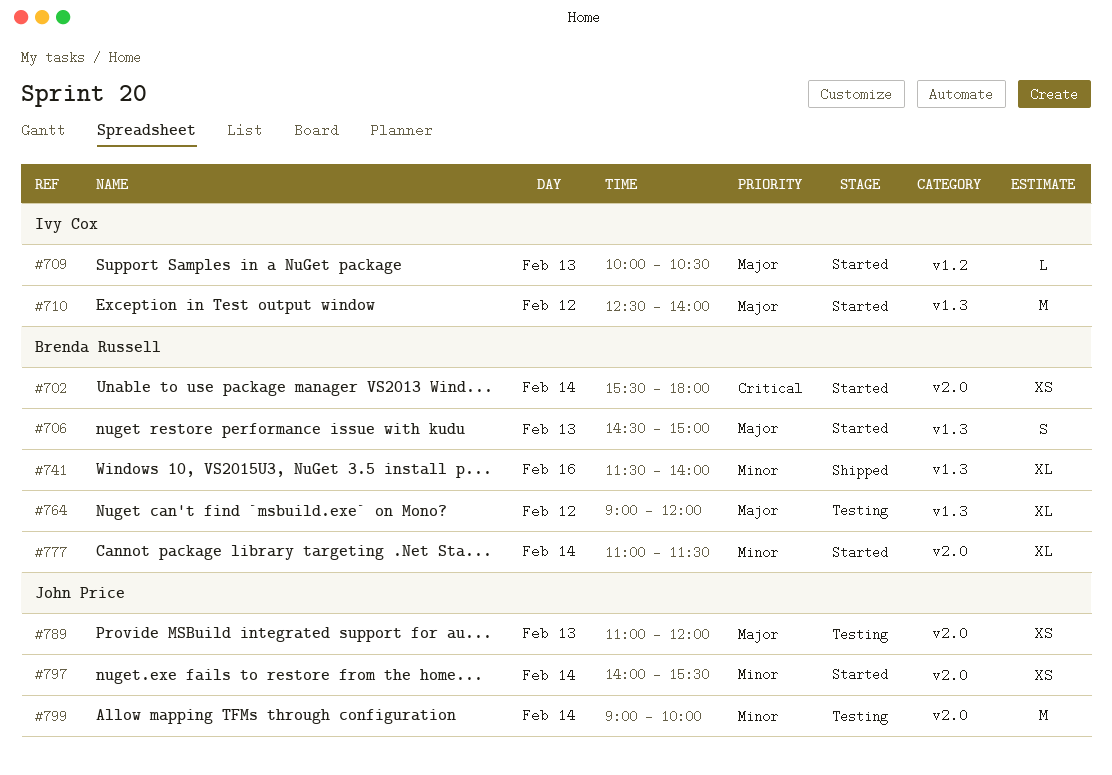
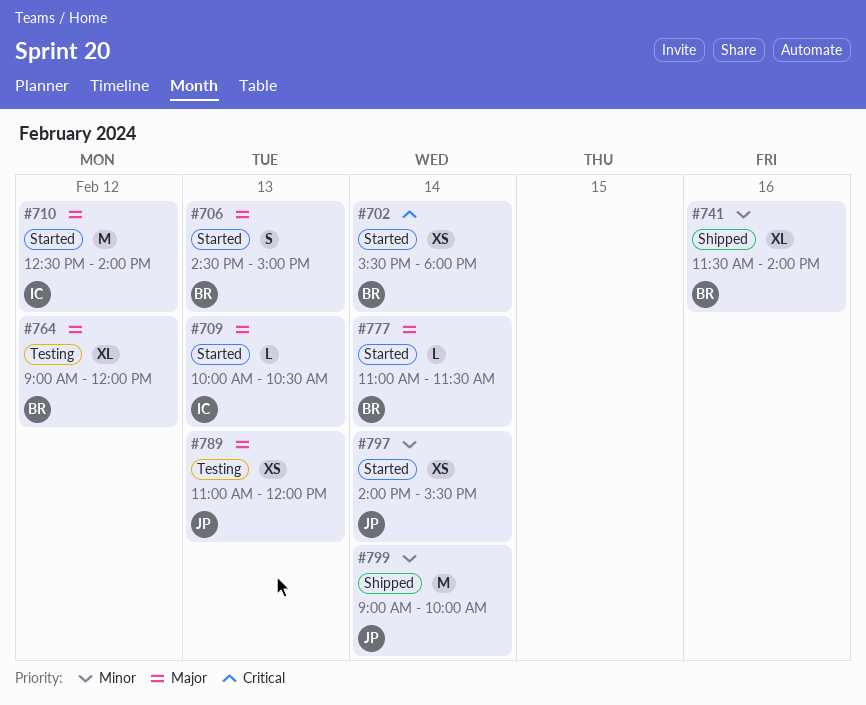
#777, priority: Minor -> Major
#777, estimate: XL -> L
#799, status: Testing -> Shipped

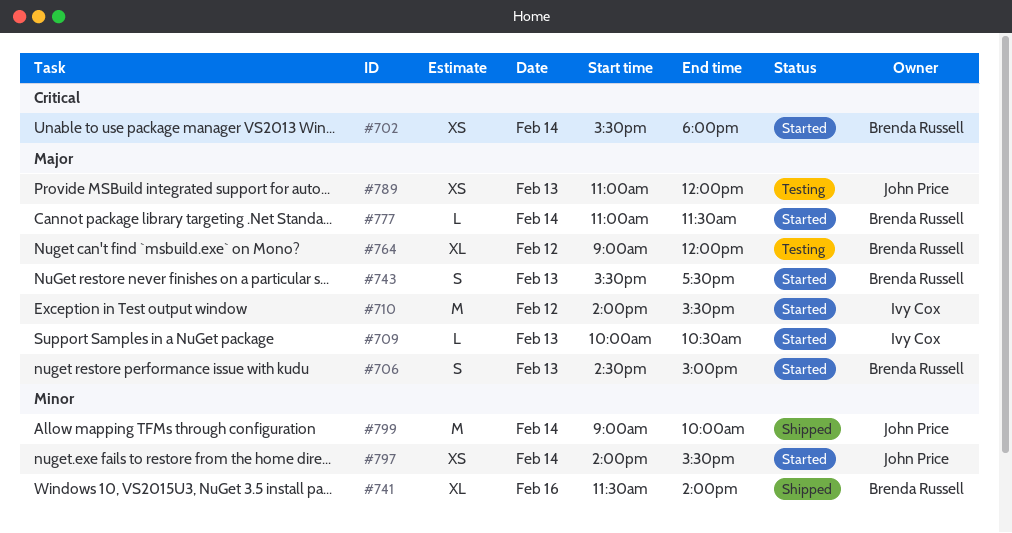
#710, begins: 12:30 -> 14:00
#710, ends: 14:00 -> 15:30
#743: none -> present

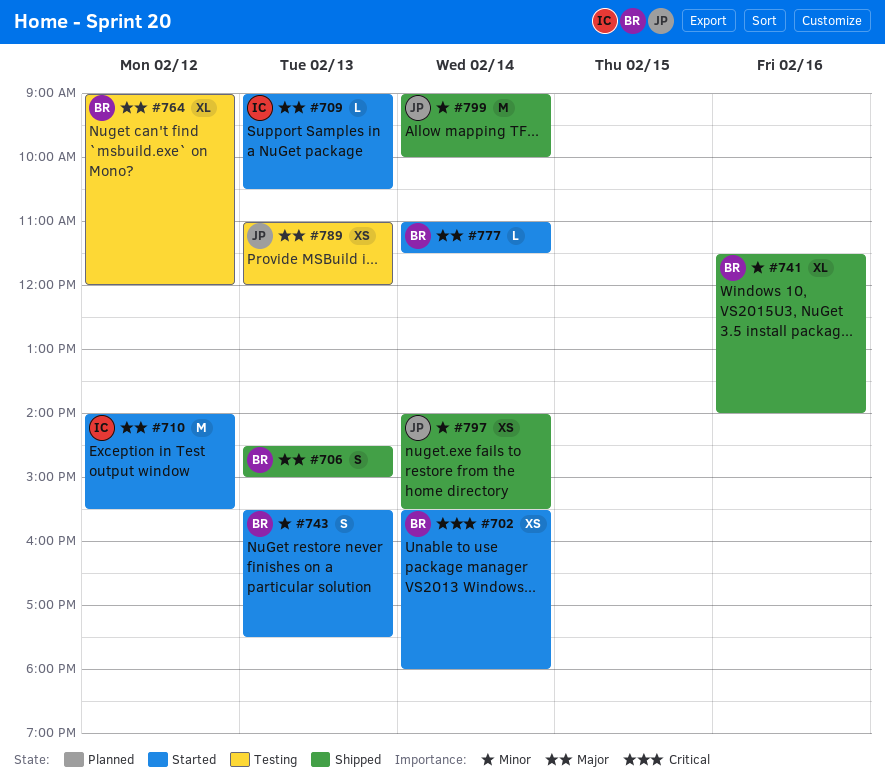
#706, status: Started -> Shipped
#709, begins: 10:00 -> 09:00
#743, priority: Major -> Minor
#797, status: Started -> Shipped

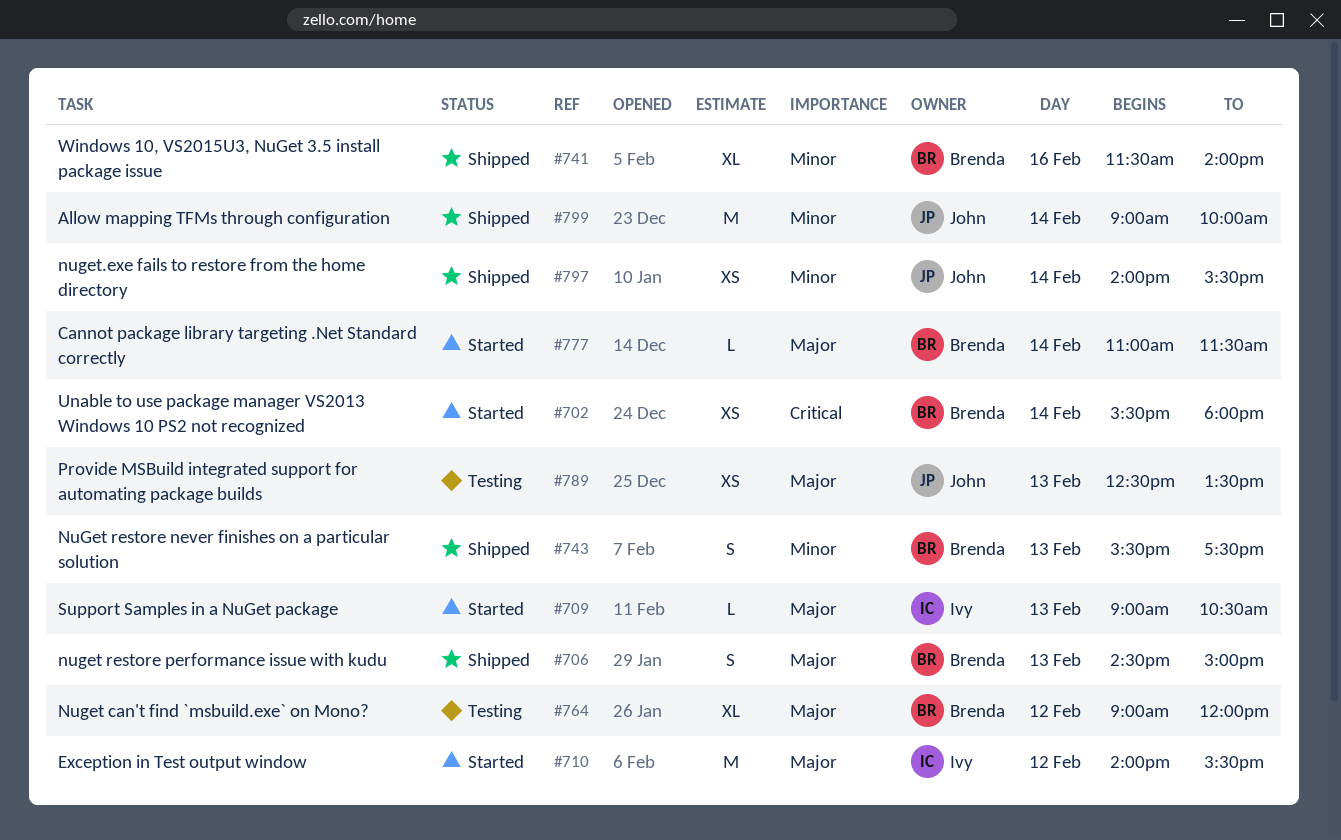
#743, status: Started -> Shipped
#789, begins: 11:00 -> 12:30
#789, ends: 12:00 -> 13:30

